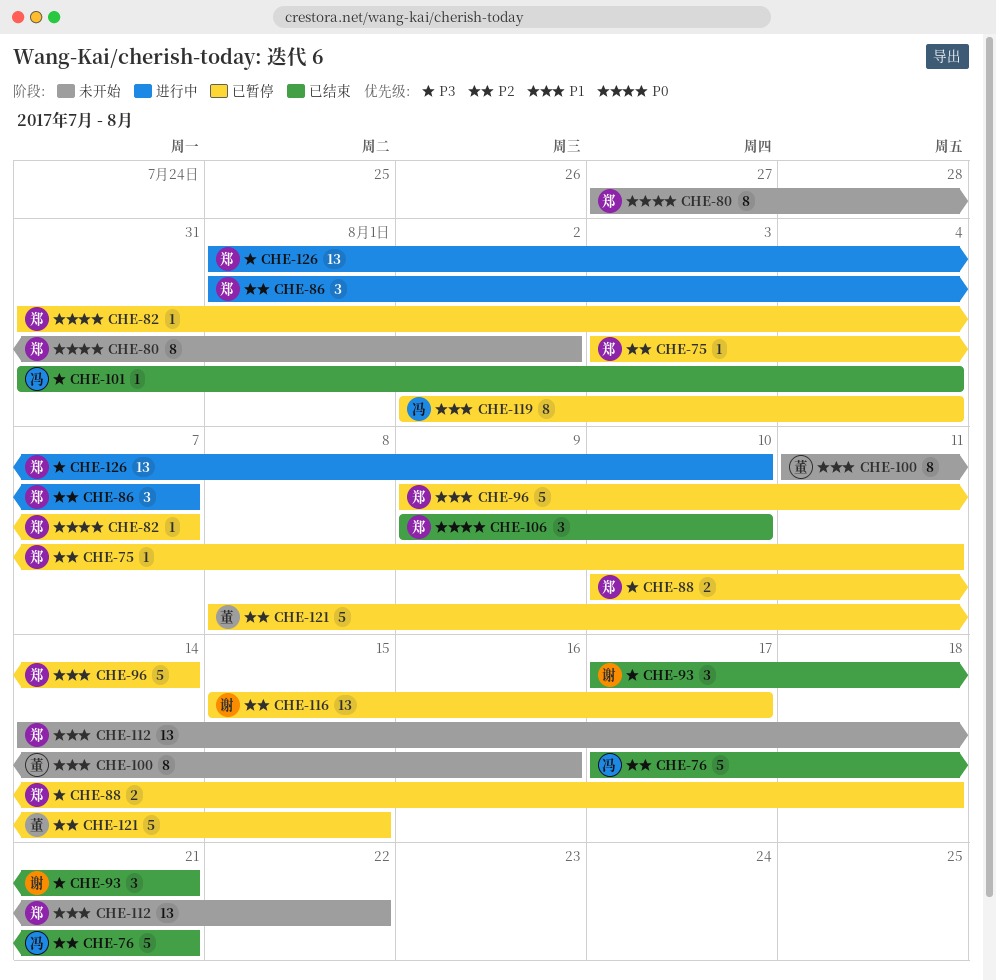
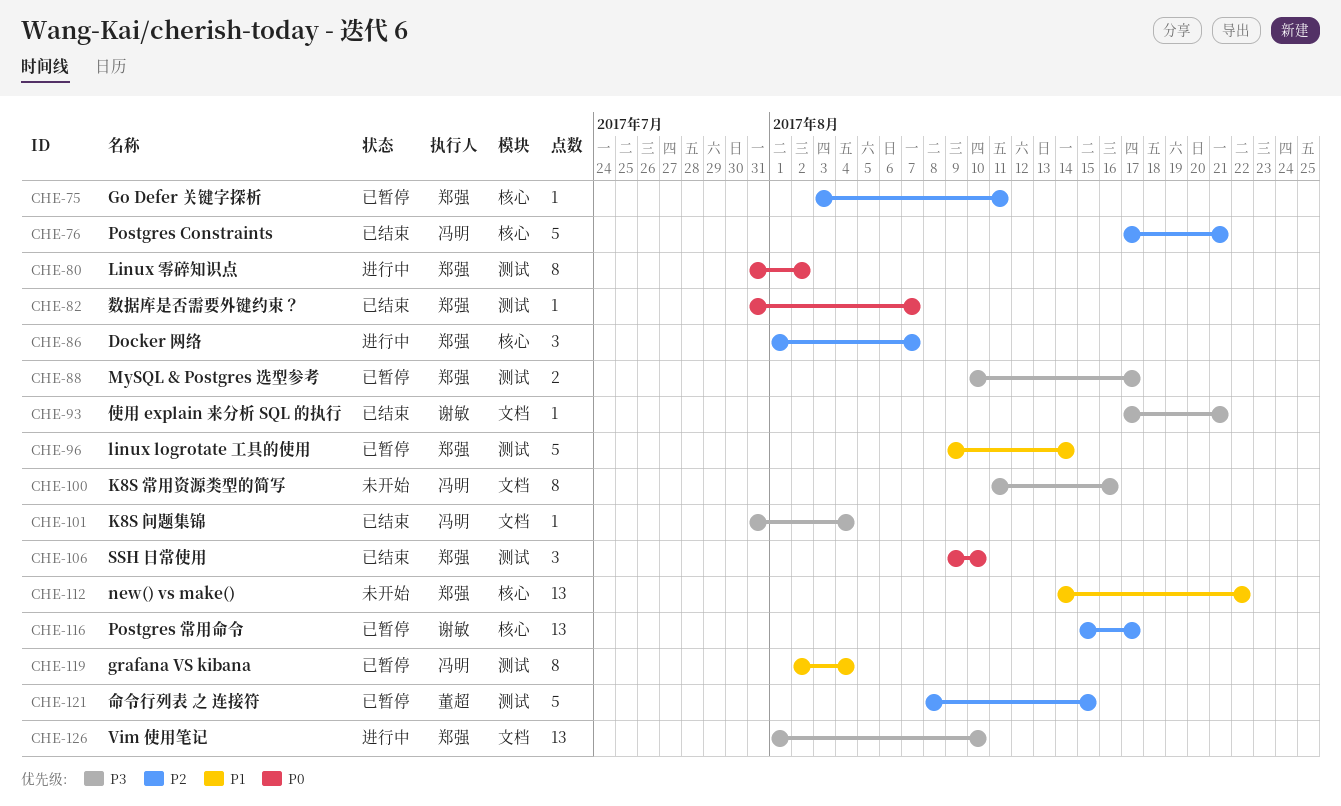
CHE-80, status: 未开始 -> 进行中
CHE-80, start: Jul 27 -> Jul 31
CHE-82, status: 已暂停 -> 已结束
CHE-88, due: Aug 18 -> Aug 17
CHE-93, estimate: 3 -> 1
CHE-100, owner: 董超 -> 冯明
CHE-100, priority: P1 -> P3

